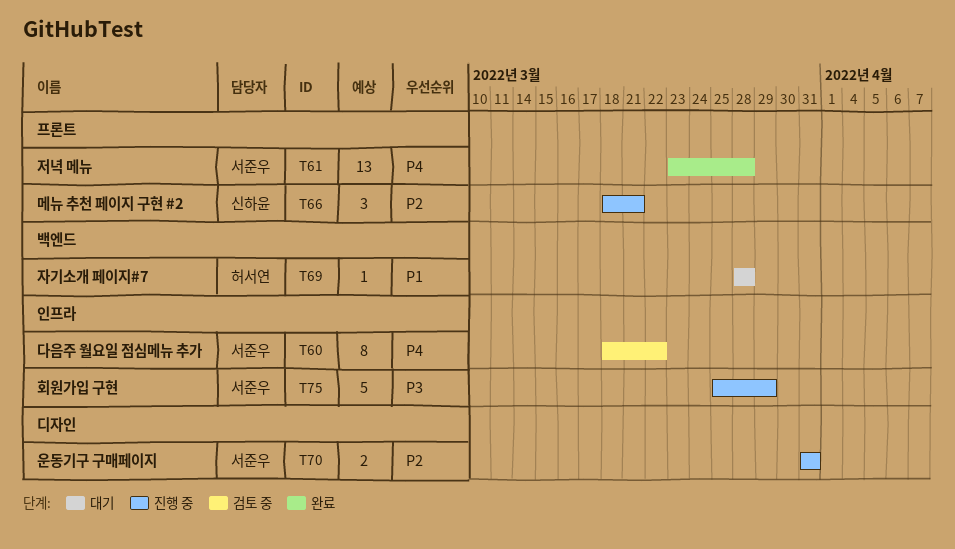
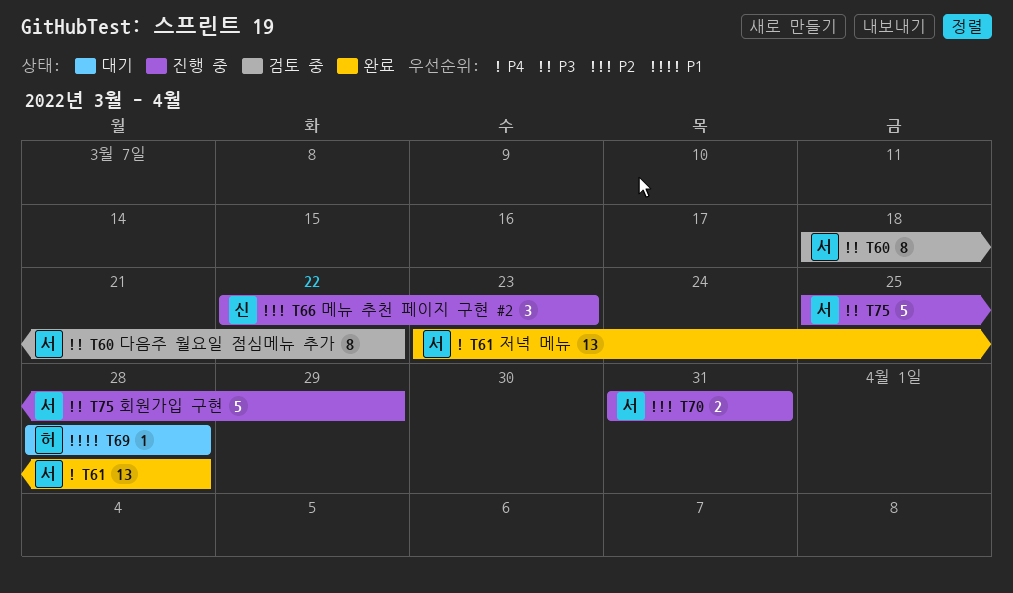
T60, priority: P4 -> P3
T66, start: Mar 18 -> Mar 22
T66, due: Mar 21 -> Mar 23

